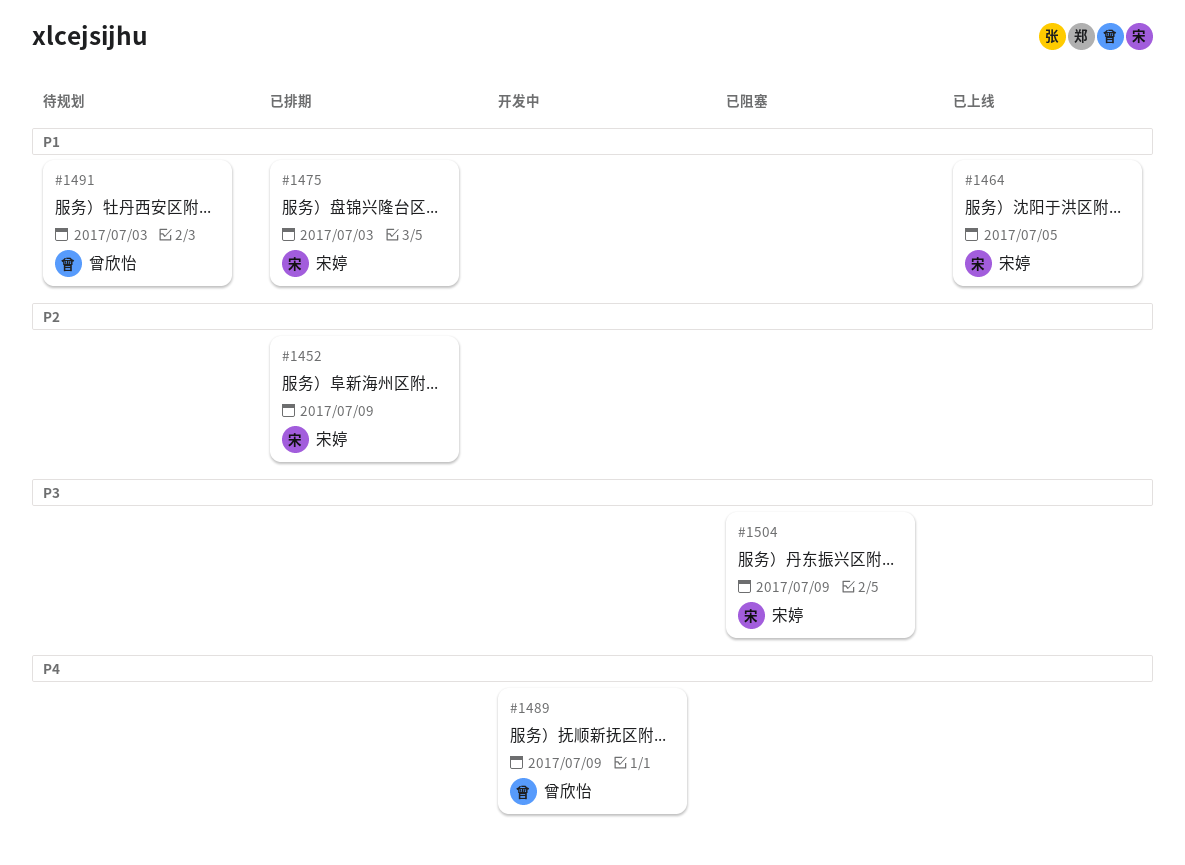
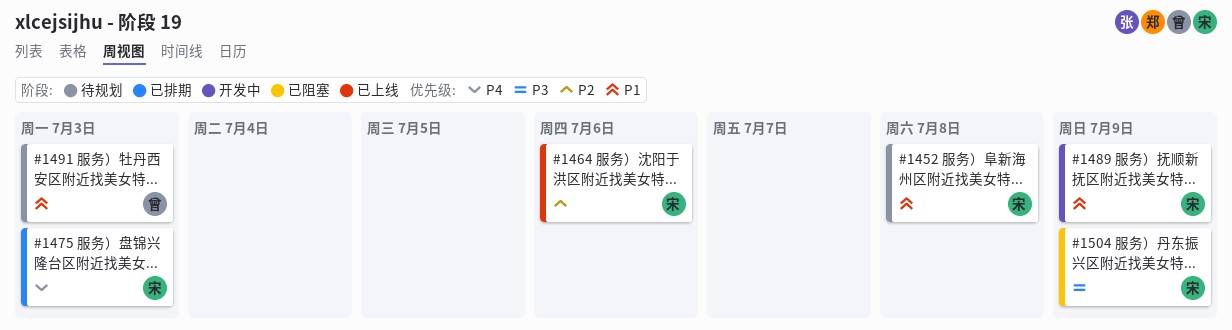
#1452, status: 已排期 -> 待规划
#1452, priority: P2 -> P1
#1452, due: Jul 9 -> Jul 8
#1464, priority: P1 -> P2
#1464, due: Jul 5 -> Jul 6
#1475, priority: P1 -> P4
#1489, owner: 曾欣怡 -> 宋婷
#1489, priority: P4 -> P1

